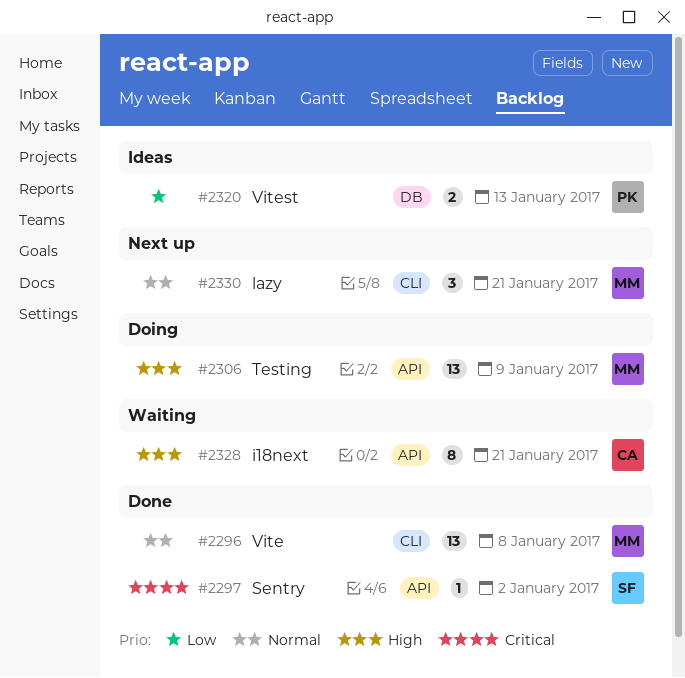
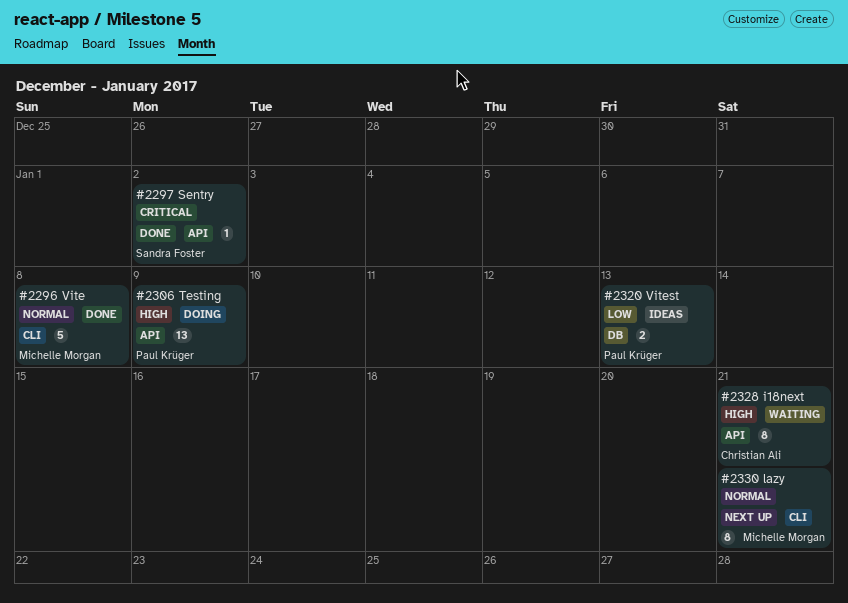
#2296, estimate: 13 -> 5
#2306, owner: Michelle Morgan -> Paul Krüger
#2330, estimate: 3 -> 8

